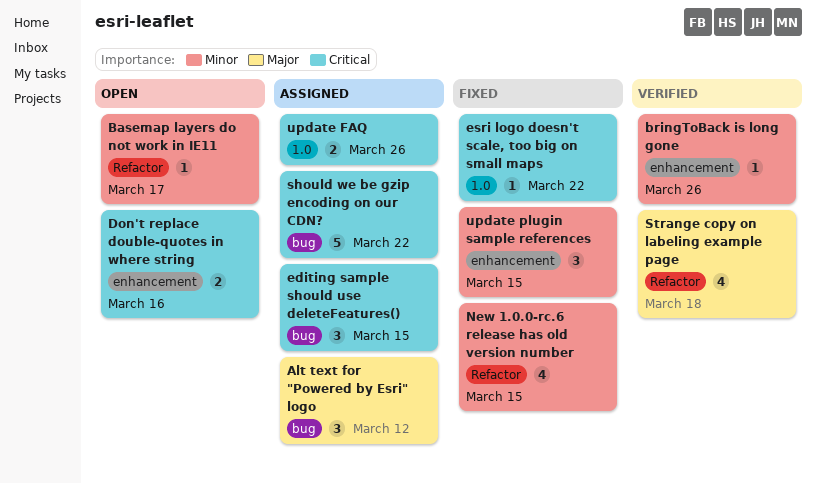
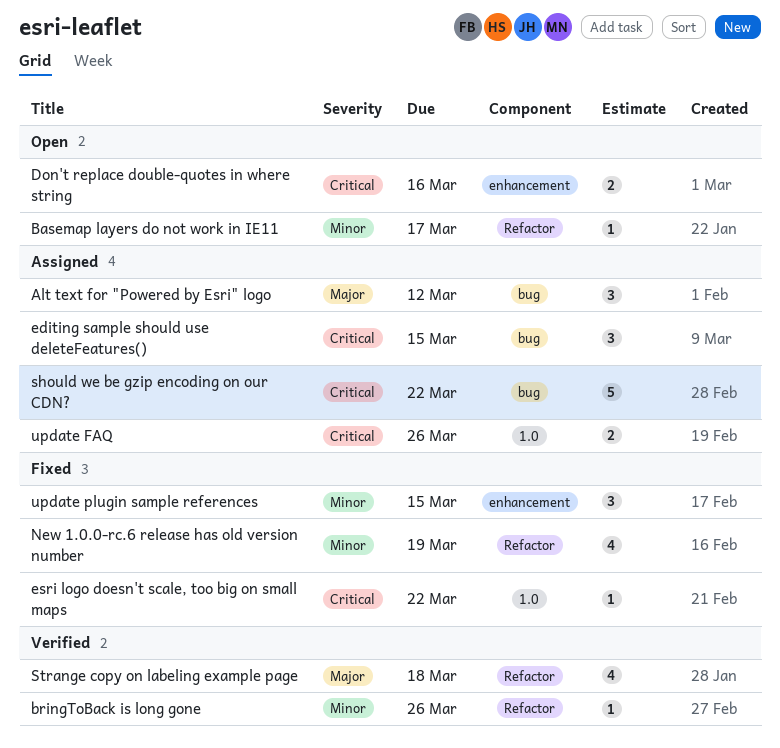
bringToBack is long gone, label: enhancement -> Refactor
New 1.0.0-rc.6 release has old version number, due: Mar 15 -> Mar 19

